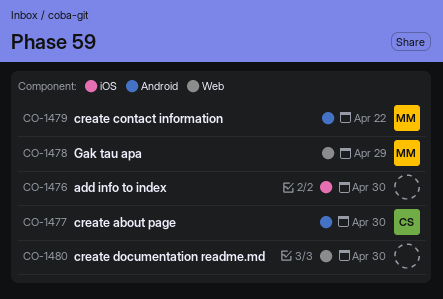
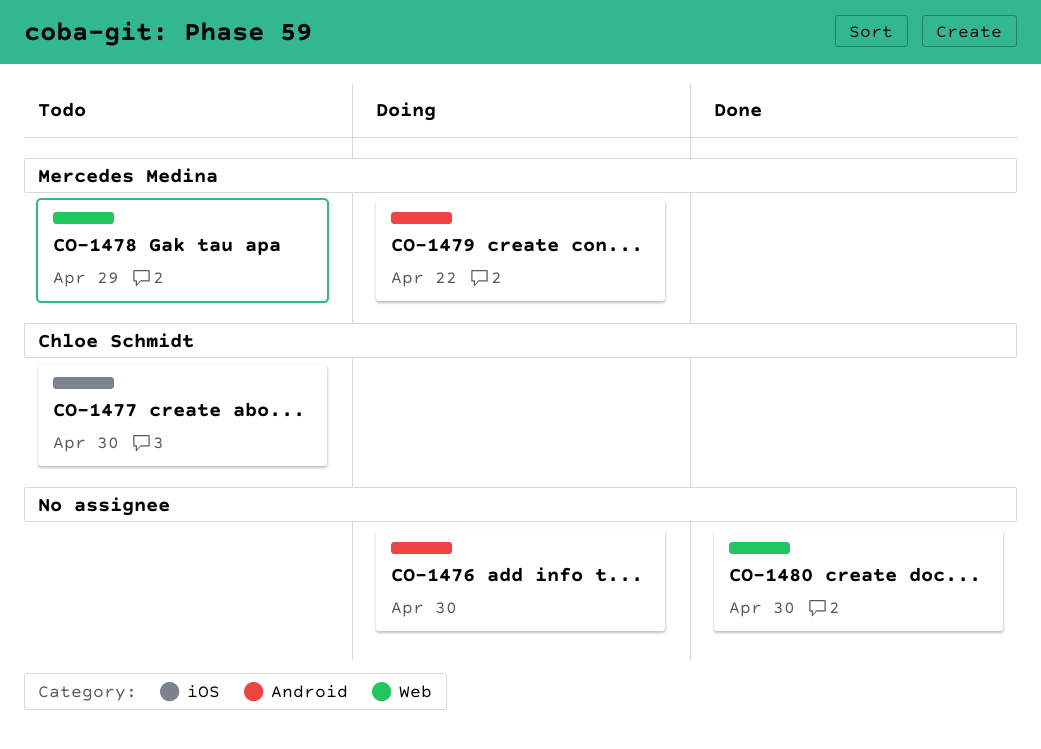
CO-1476, label: iOS -> Android
CO-1477, label: Android -> iOS

